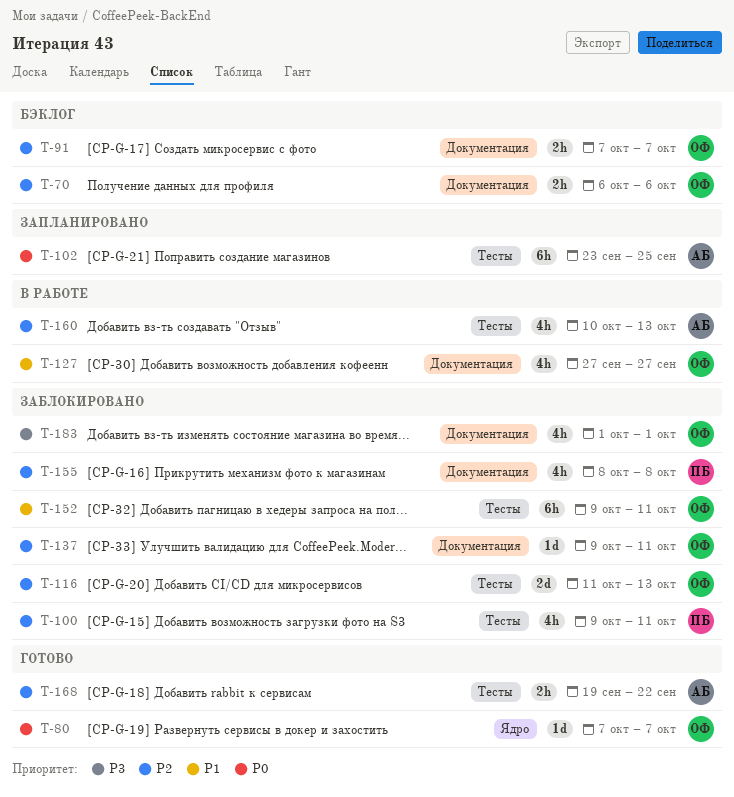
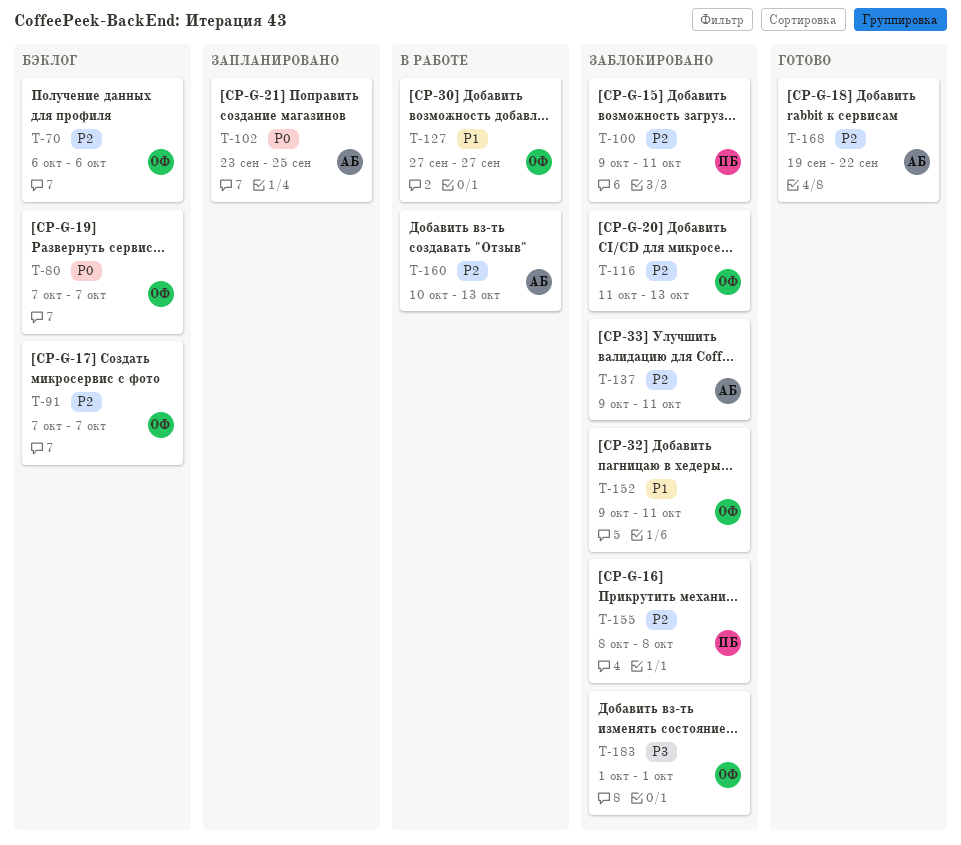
T-80, status: Готово -> Бэклог
T-137, owner: ОФ -> АБ

